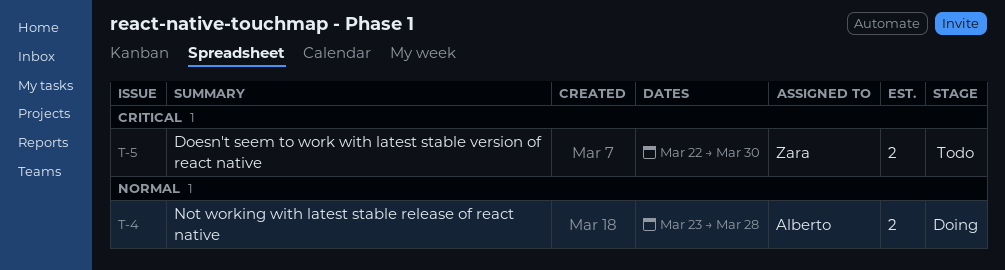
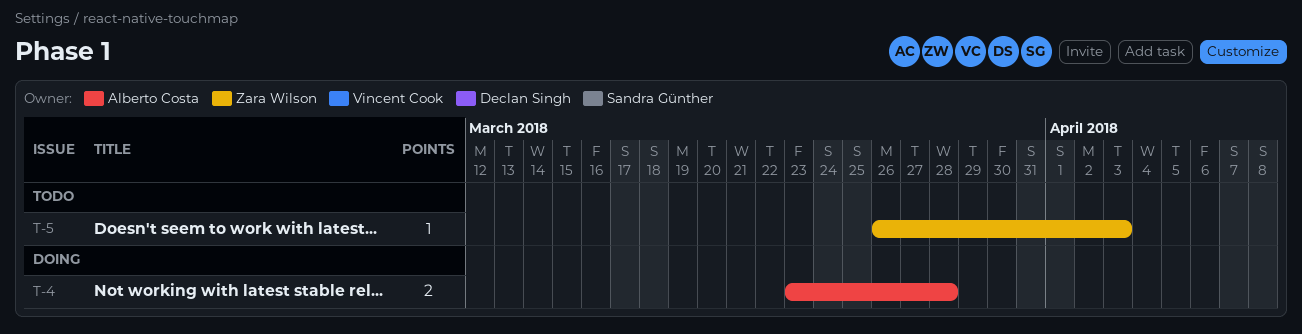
T-5, estimate: 2 -> 1
T-5, start: Mar 22 -> Mar 26
T-5, due: Mar 30 -> Apr 3

